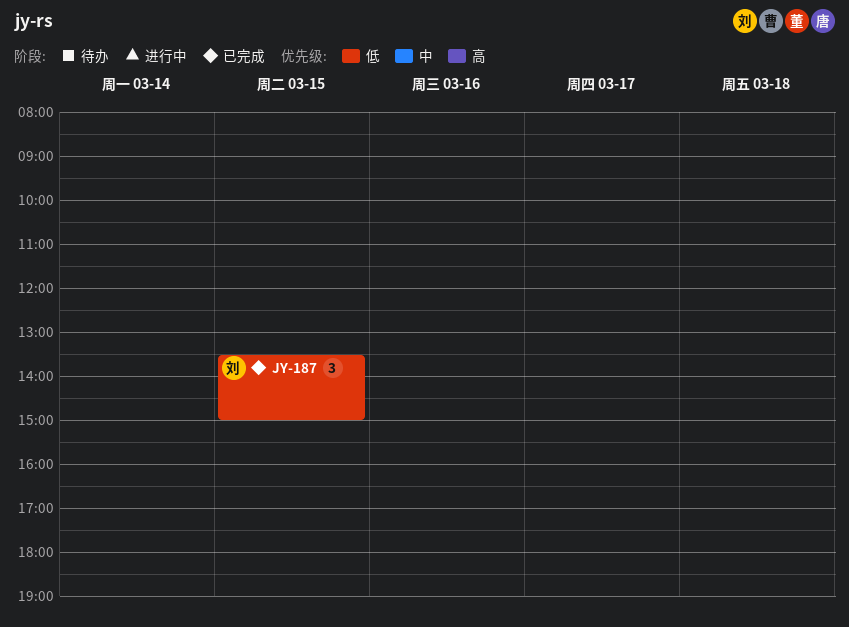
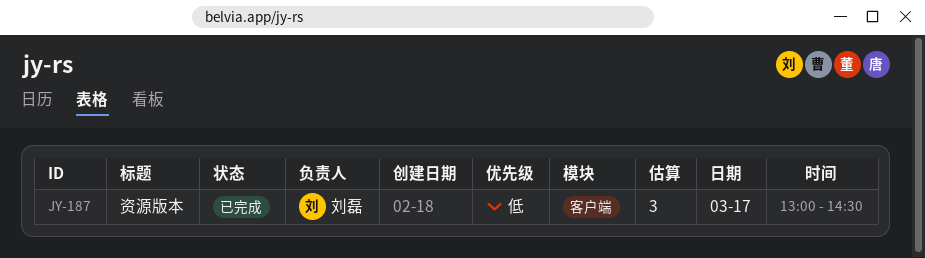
JY-187, day: Mar 15 -> Mar 17
JY-187, begins: 13:30 -> 13:00
JY-187, ends: 15:00 -> 14:30

